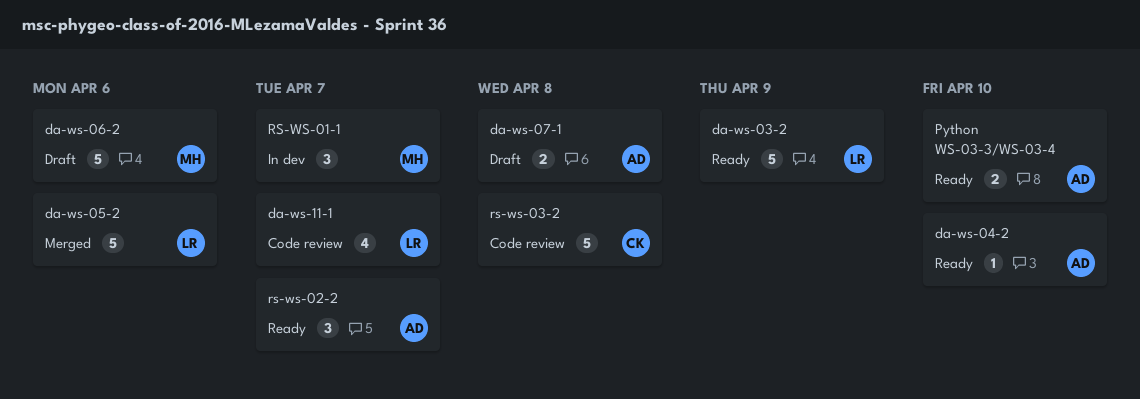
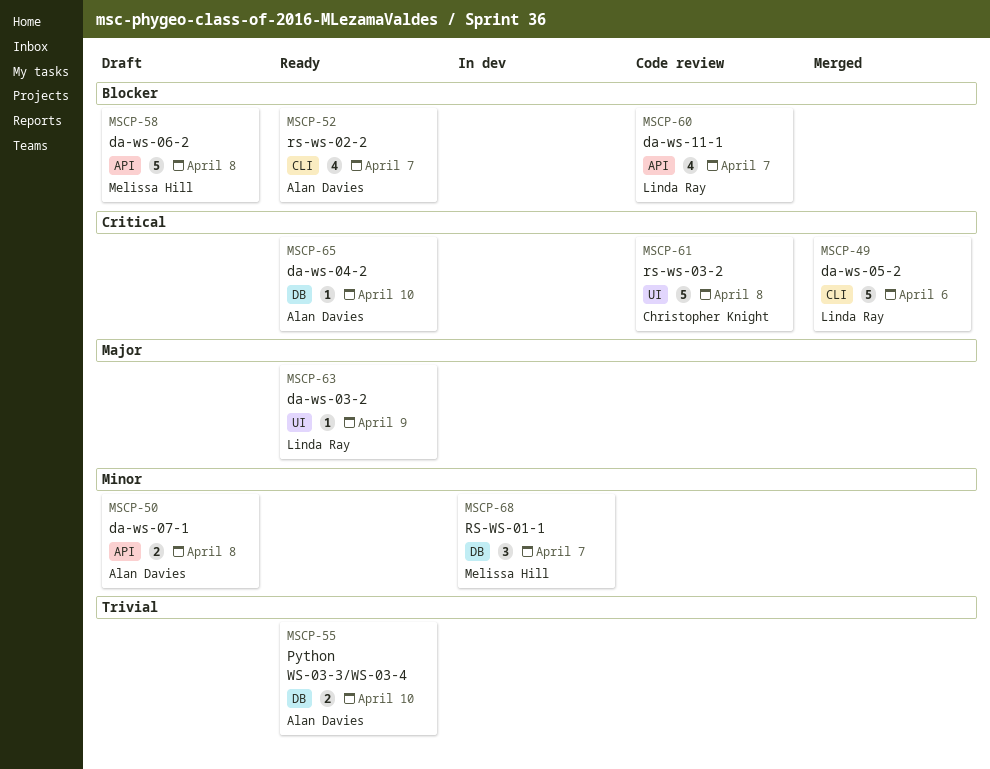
da-ws-03-2, estimate: 5 -> 1
da-ws-06-2, due: Apr 6 -> Apr 8
rs-ws-02-2, estimate: 3 -> 4

